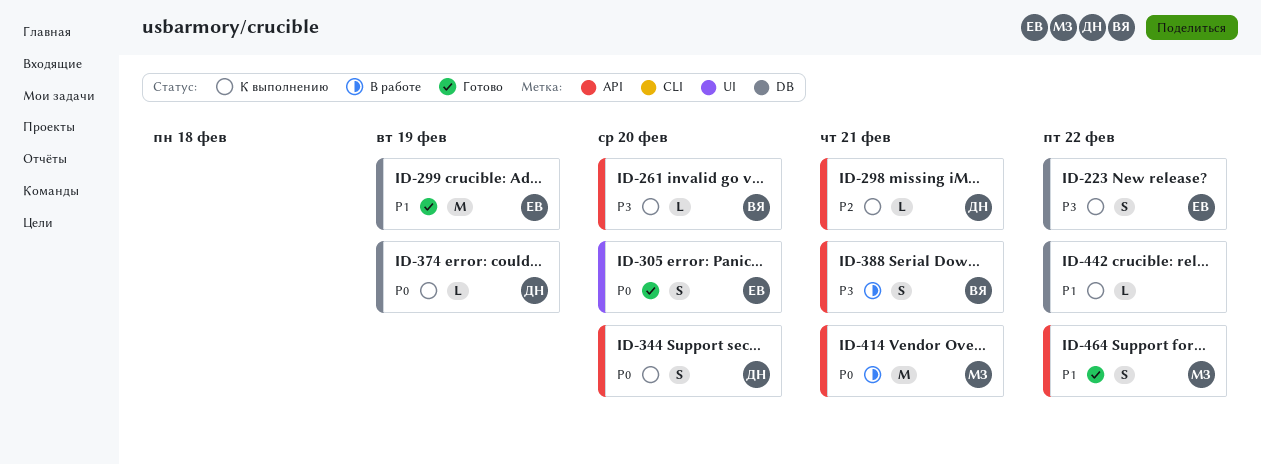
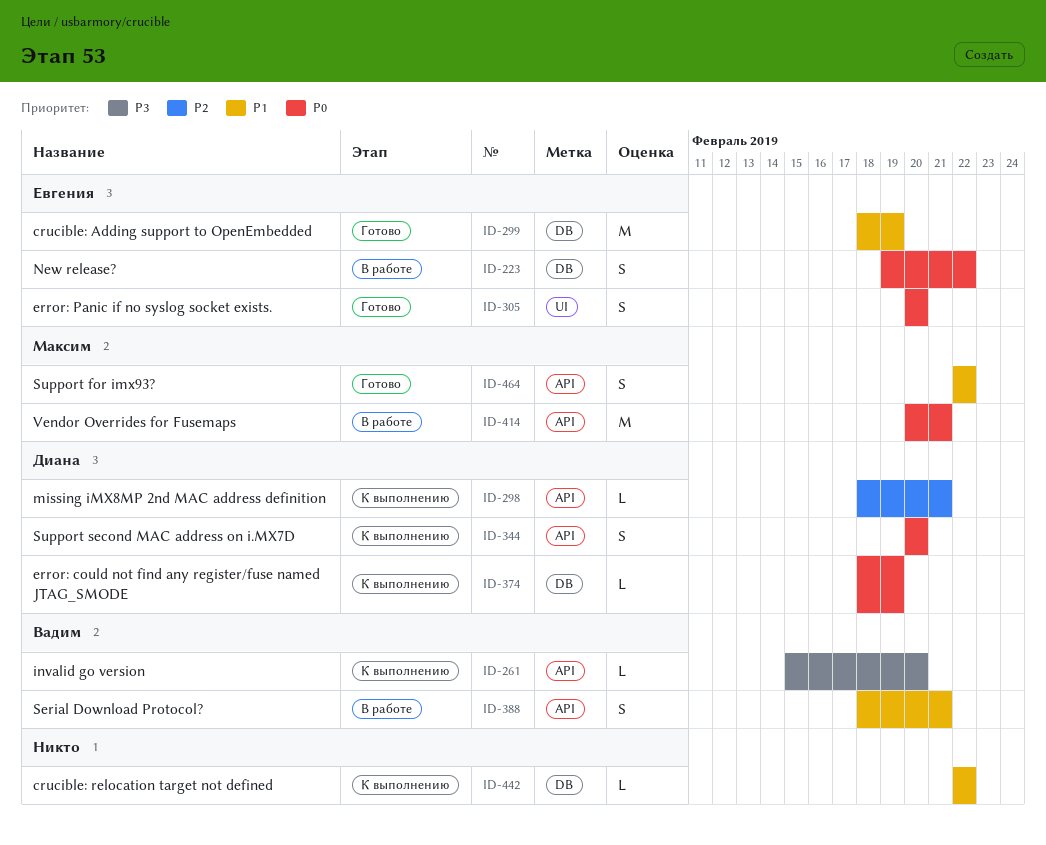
ID-223, status: К выполнению -> В работе
ID-223, priority: P3 -> P0
ID-388, priority: P3 -> P1

